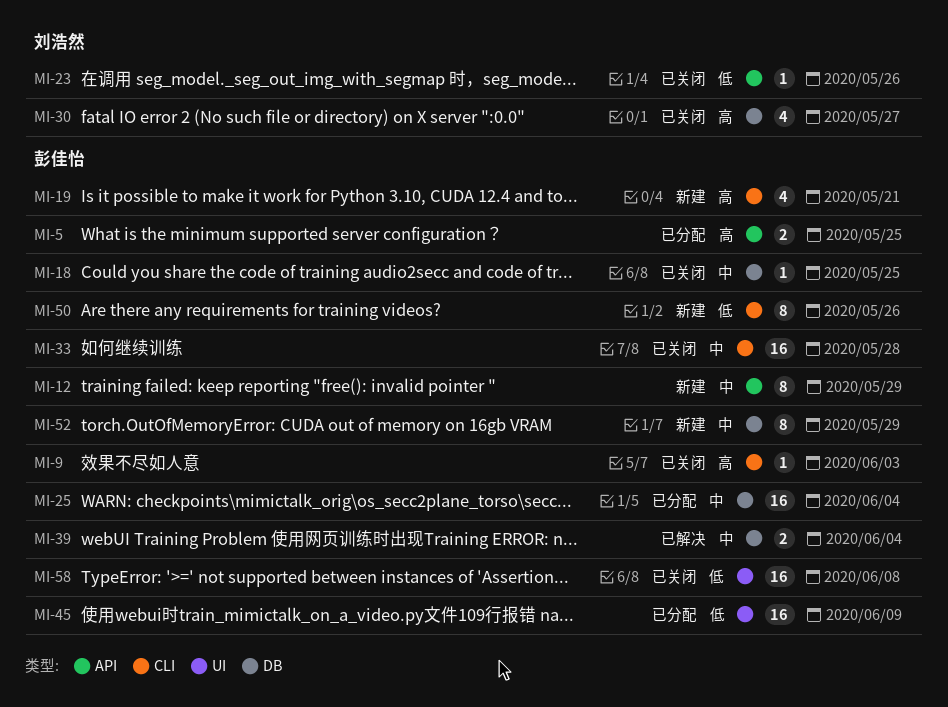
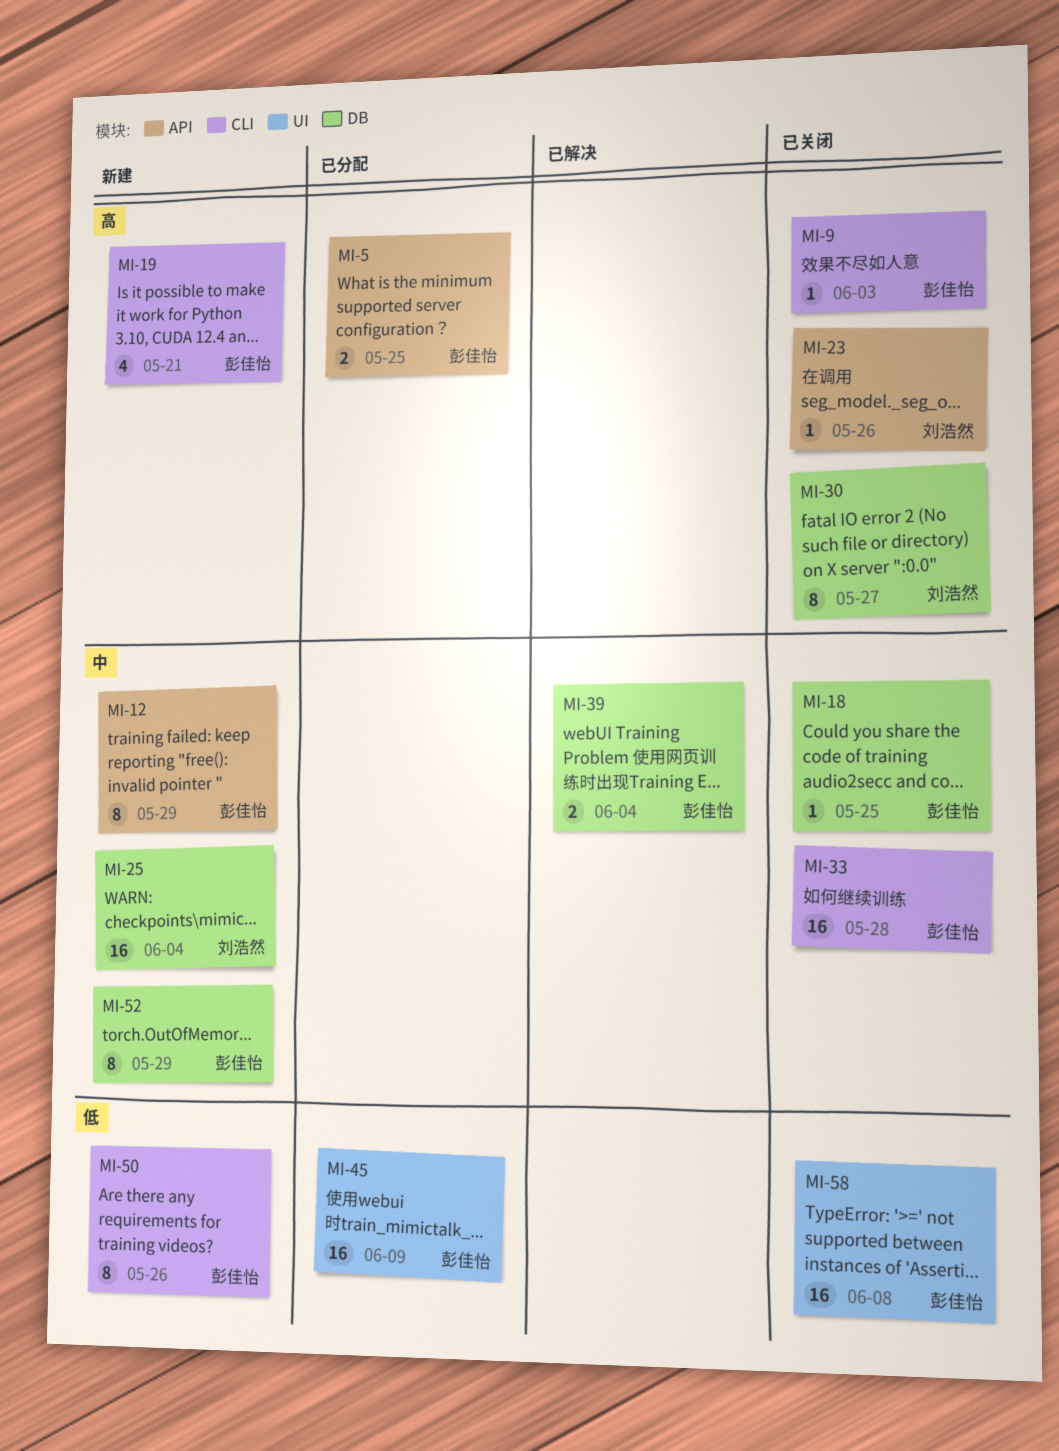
MI-23, priority: 低 -> 高
MI-25, status: 已分配 -> 新建
MI-25, owner: 彭佳怡 -> 刘浩然
MI-30, estimate: 4 -> 8

